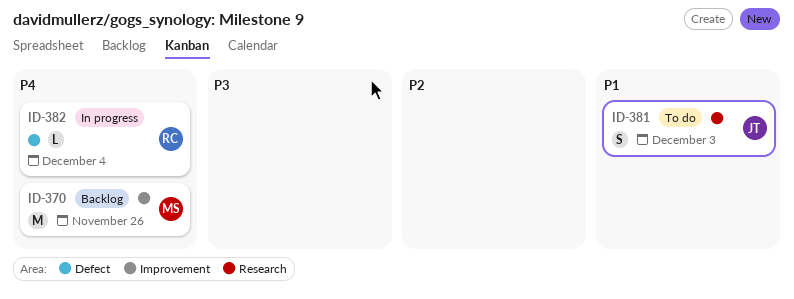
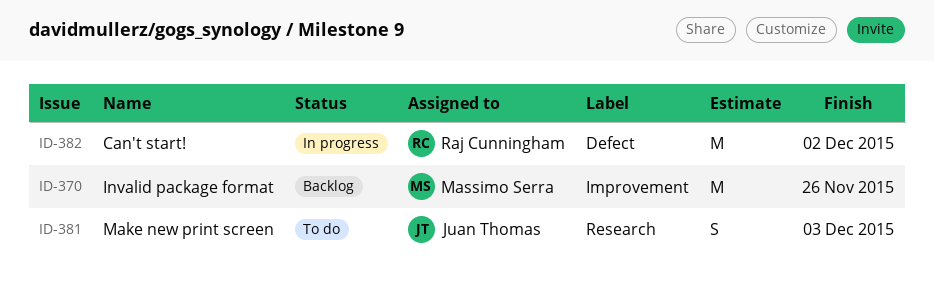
ID-382, estimate: L -> M
ID-382, due: Dec 4 -> Dec 2

